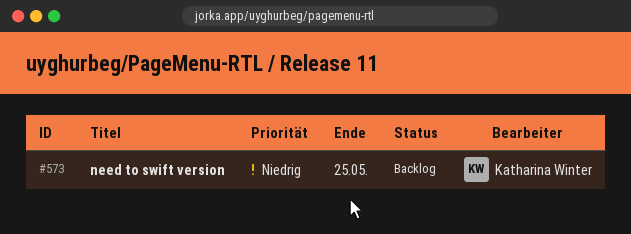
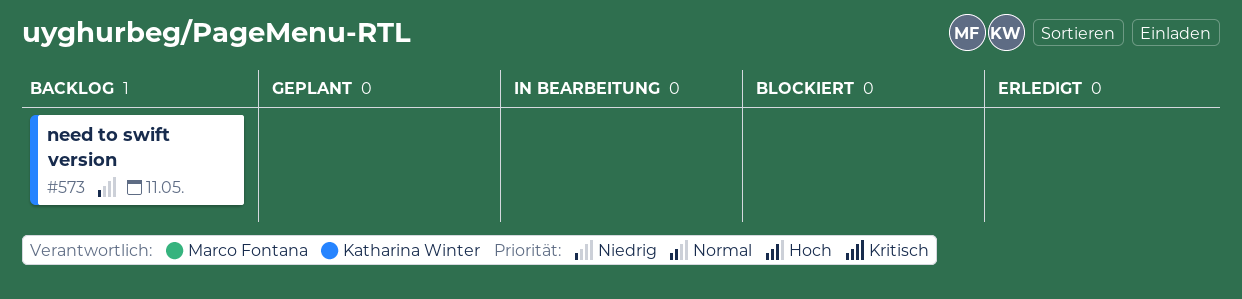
#573, due: May 25 -> May 11

